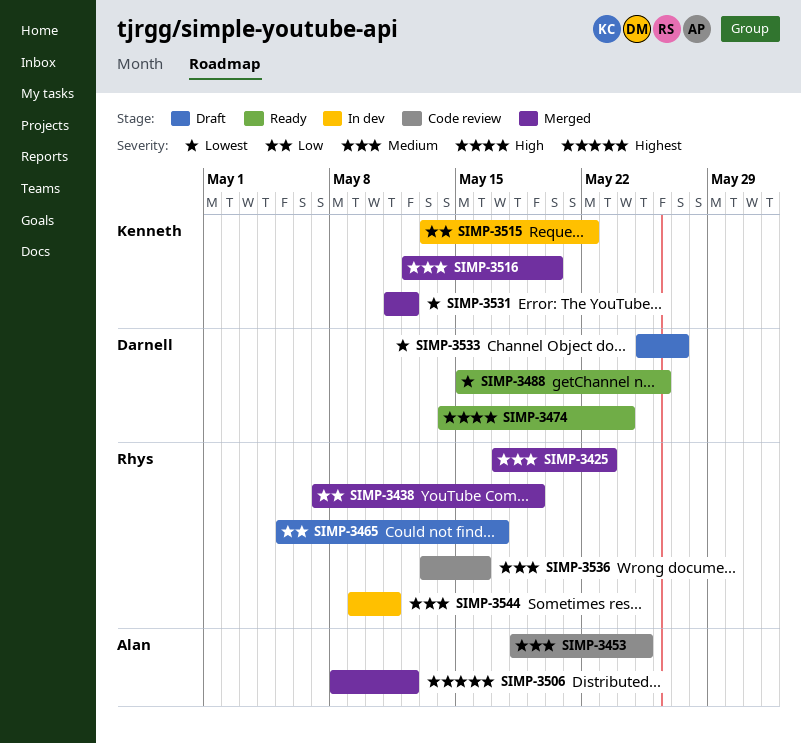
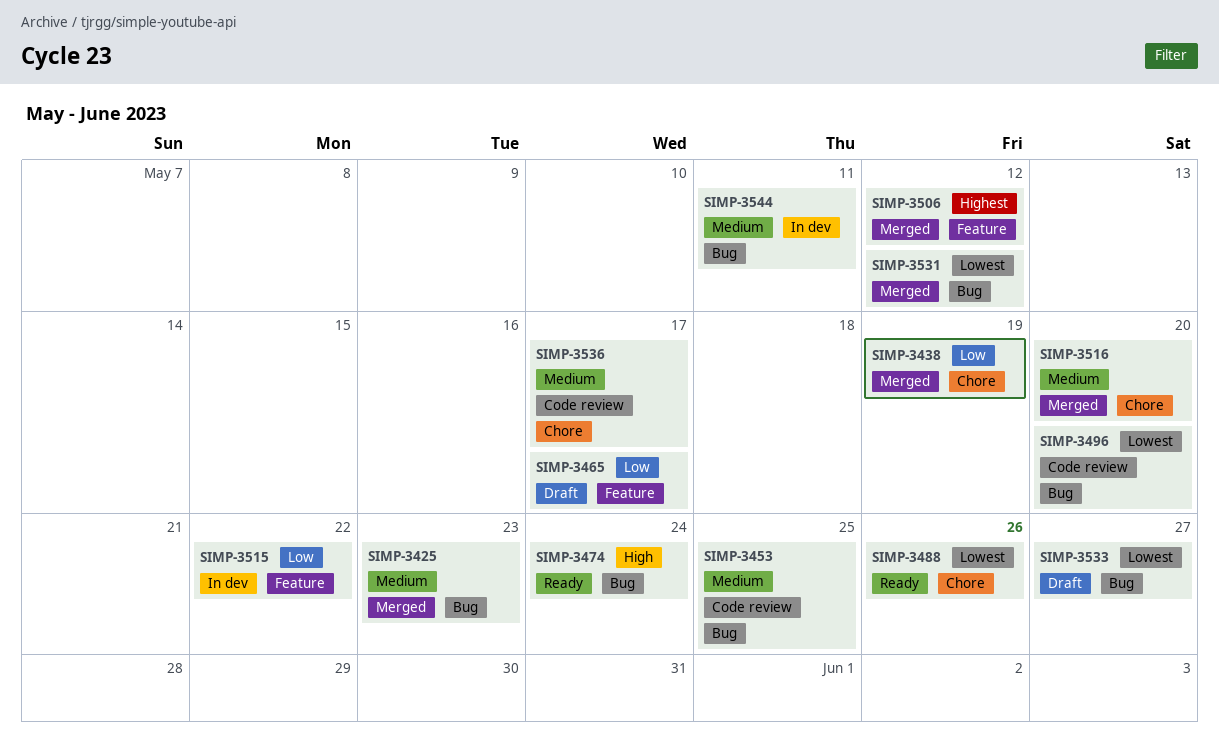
SIMP-3496: none -> present
SIMP-3536, due: May 16 -> May 17

